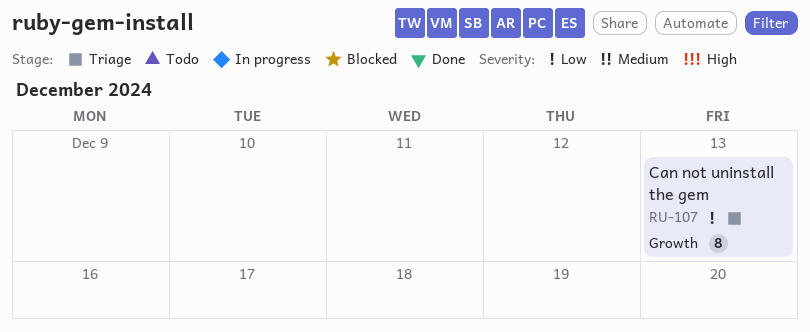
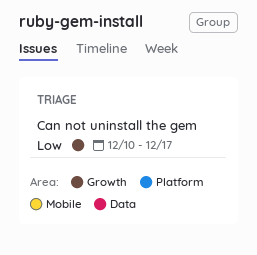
Can not uninstall the gem, due: Dec 13 -> Dec 17

